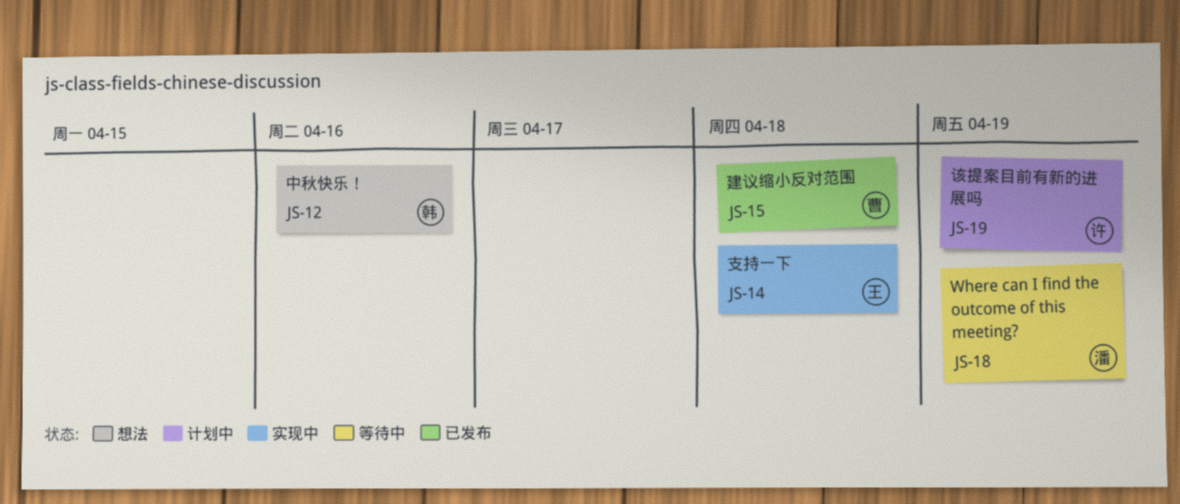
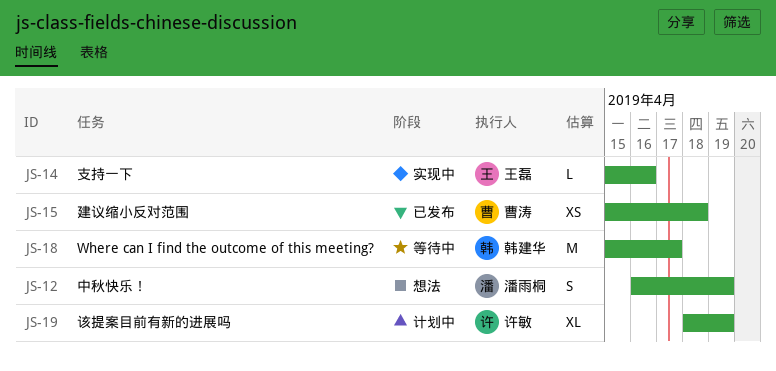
JS-12, owner: 韩建华 -> 潘雨桐
JS-12, due: Apr 16 -> Apr 19
JS-14, due: Apr 18 -> Apr 16
JS-18, owner: 潘雨桐 -> 韩建华
JS-18, due: Apr 19 -> Apr 17

